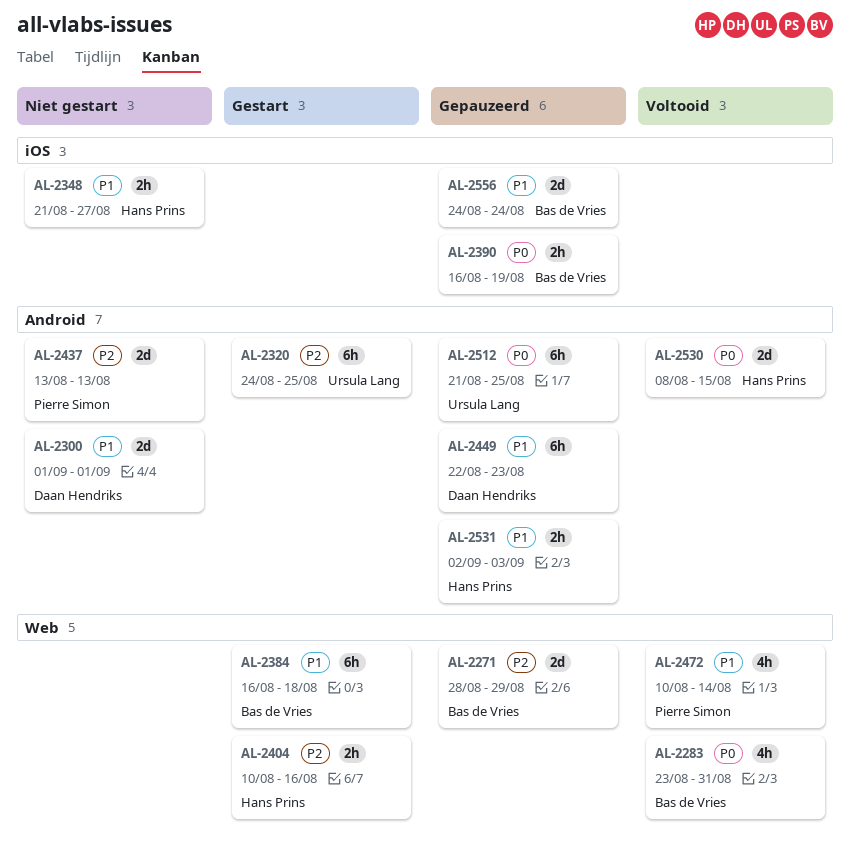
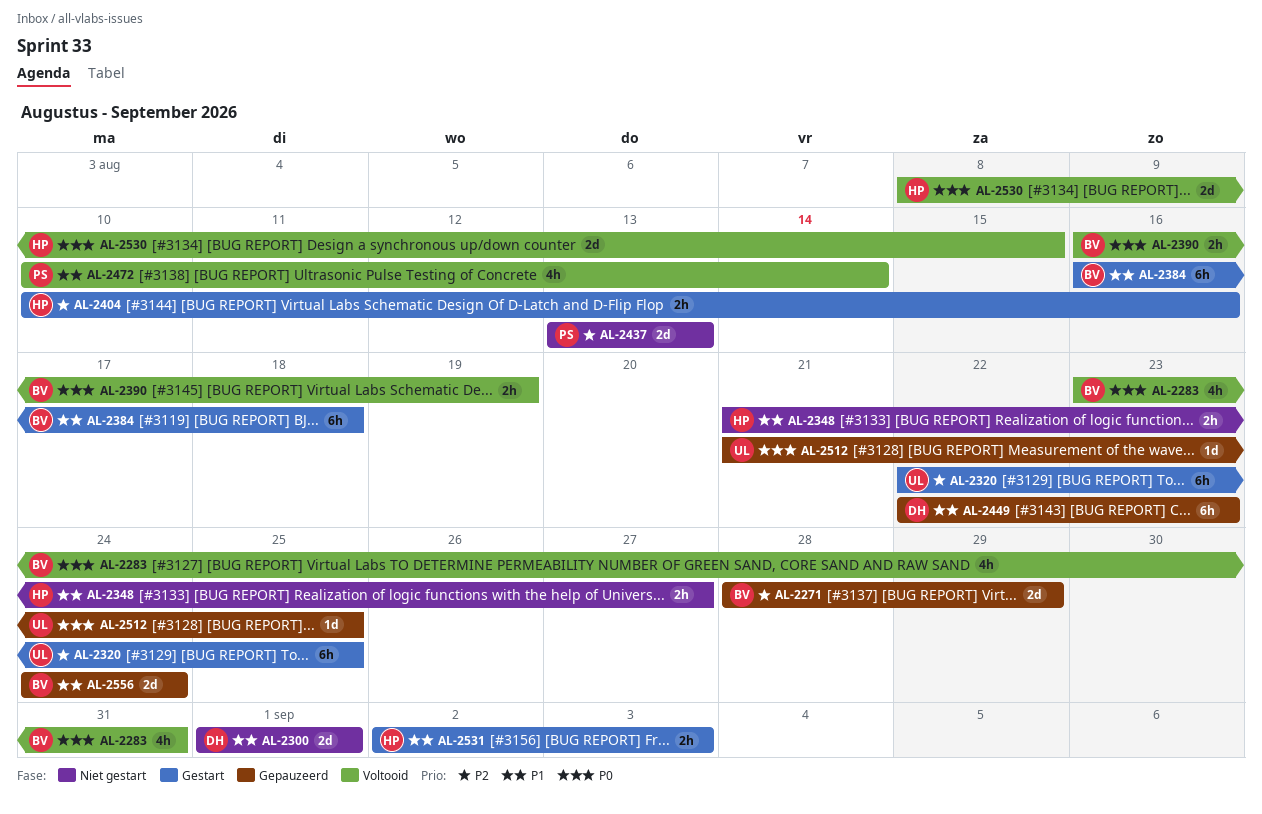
AL-2320, start: Aug 24 -> Aug 22
AL-2390, status: Gepauzeerd -> Voltooid
AL-2512, estimate: 6h -> 1d
AL-2531, status: Gepauzeerd -> Gestart

